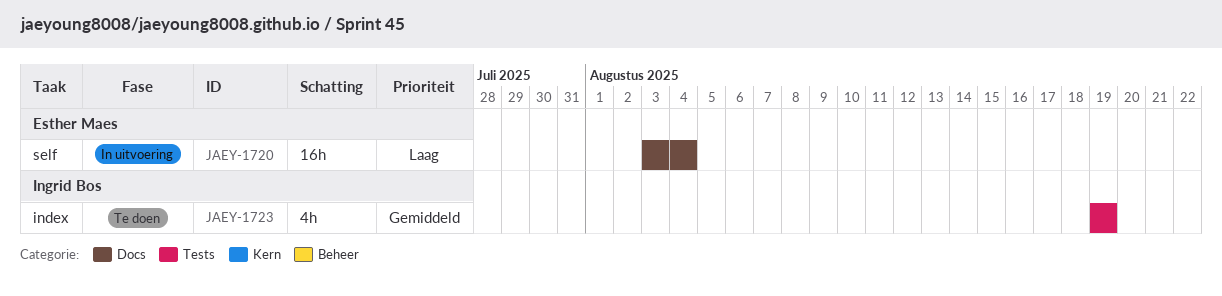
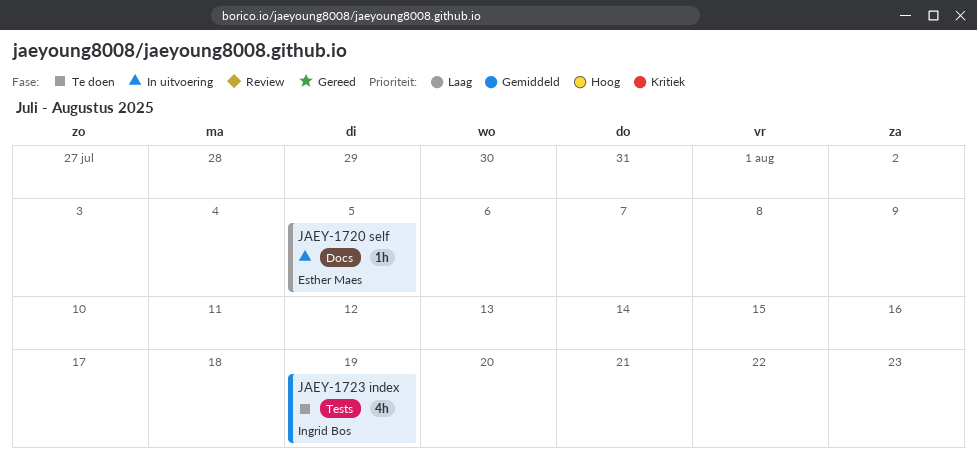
JAEY-1720, estimate: 16h -> 1h
JAEY-1720, due: Aug 4 -> Aug 5

